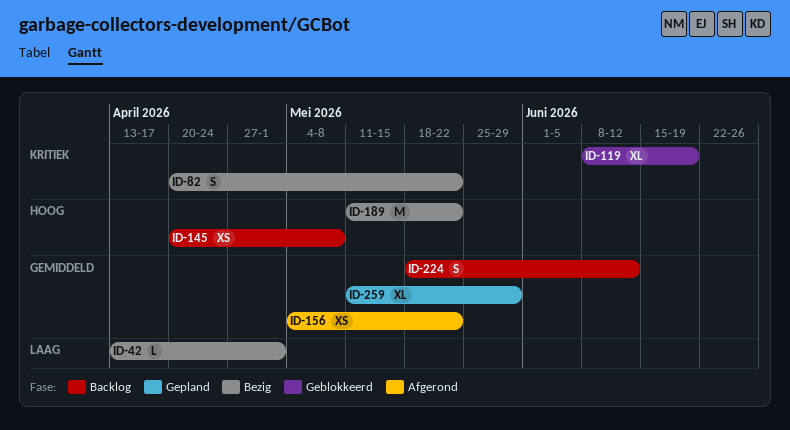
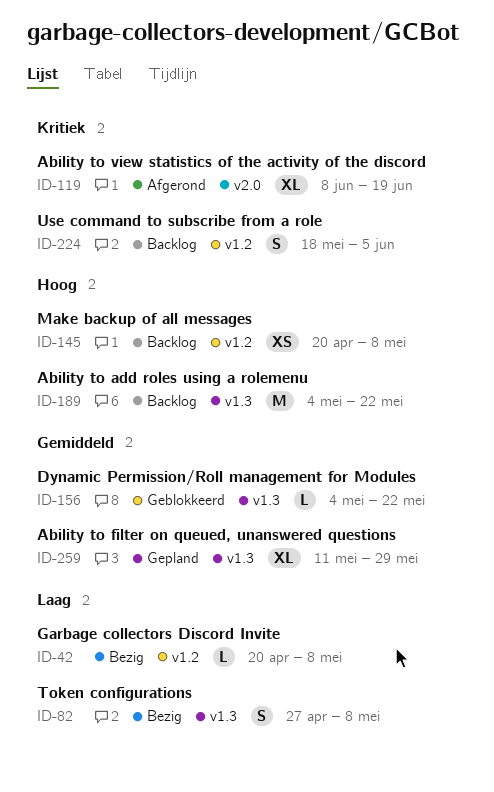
ID-42, start: Apr 13 -> Apr 20
ID-42, due: May 1 -> May 8
ID-82, priority: Kritiek -> Laag
ID-82, start: Apr 20 -> Apr 27
ID-82, due: May 22 -> May 8
ID-119, status: Geblokkeerd -> Afgerond
ID-156, status: Afgerond -> Geblokkeerd
ID-156, estimate: XS -> L
ID-189, status: Bezig -> Backlog
ID-189, start: May 11 -> May 4
ID-224, priority: Gemiddeld -> Kritiek
ID-224, due: Jun 12 -> Jun 5

